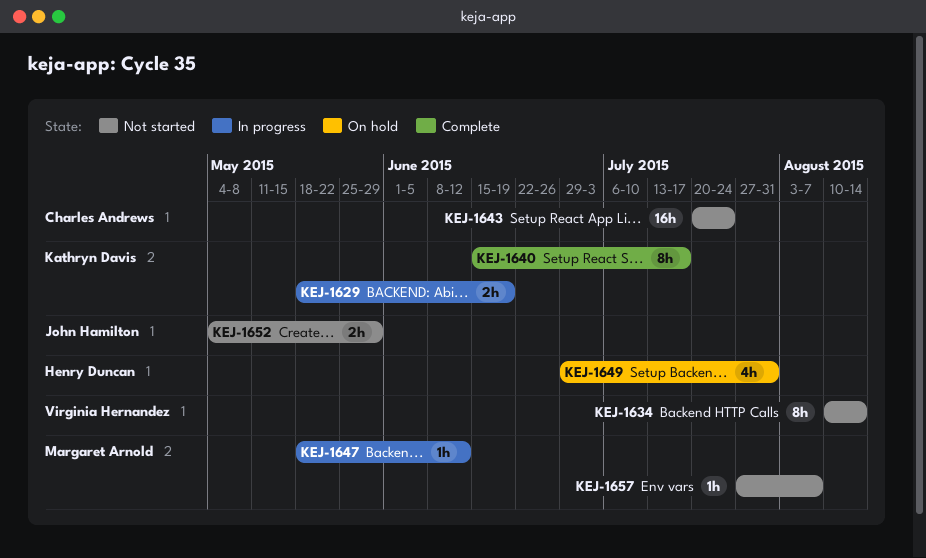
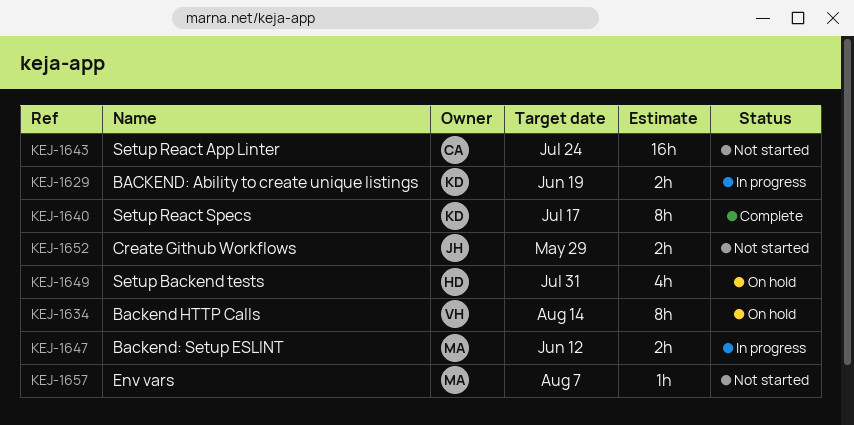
KEJ-1634, status: Not started -> On hold
KEJ-1647, estimate: 1h -> 2h

